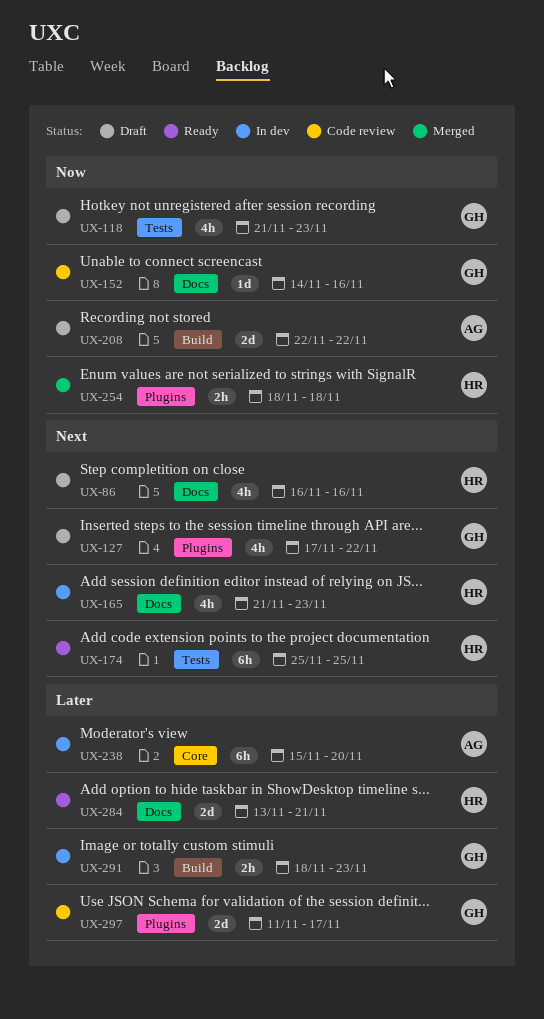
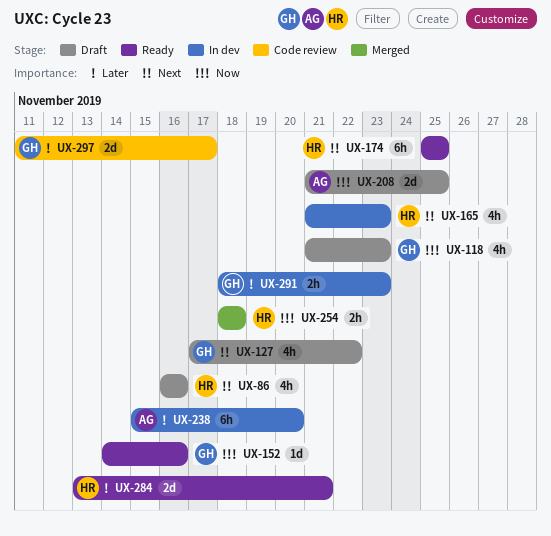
UX-152, status: Code review -> Ready
UX-208, start: Nov 22 -> Nov 21
UX-208, due: Nov 22 -> Nov 25

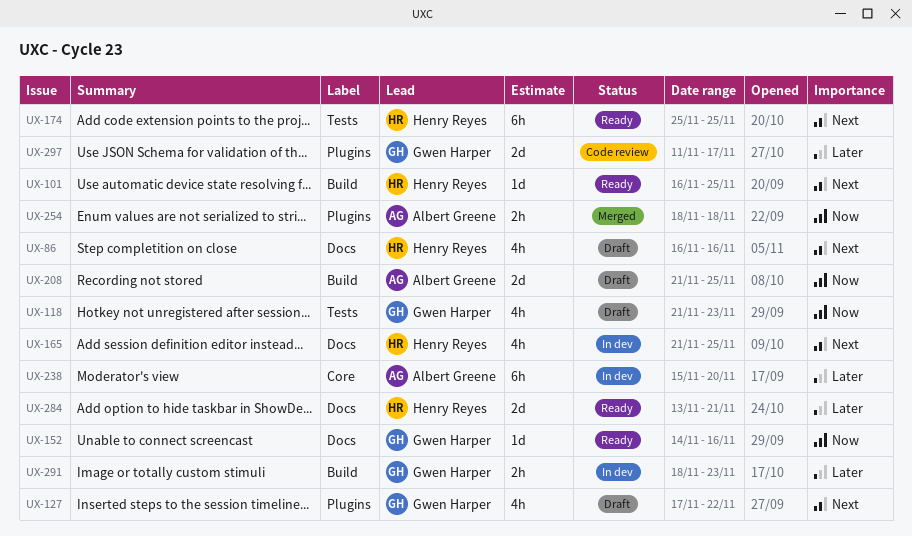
UX-101: none -> present
UX-165, due: Nov 23 -> Nov 25
UX-254, owner: Henry Reyes -> Albert Greene

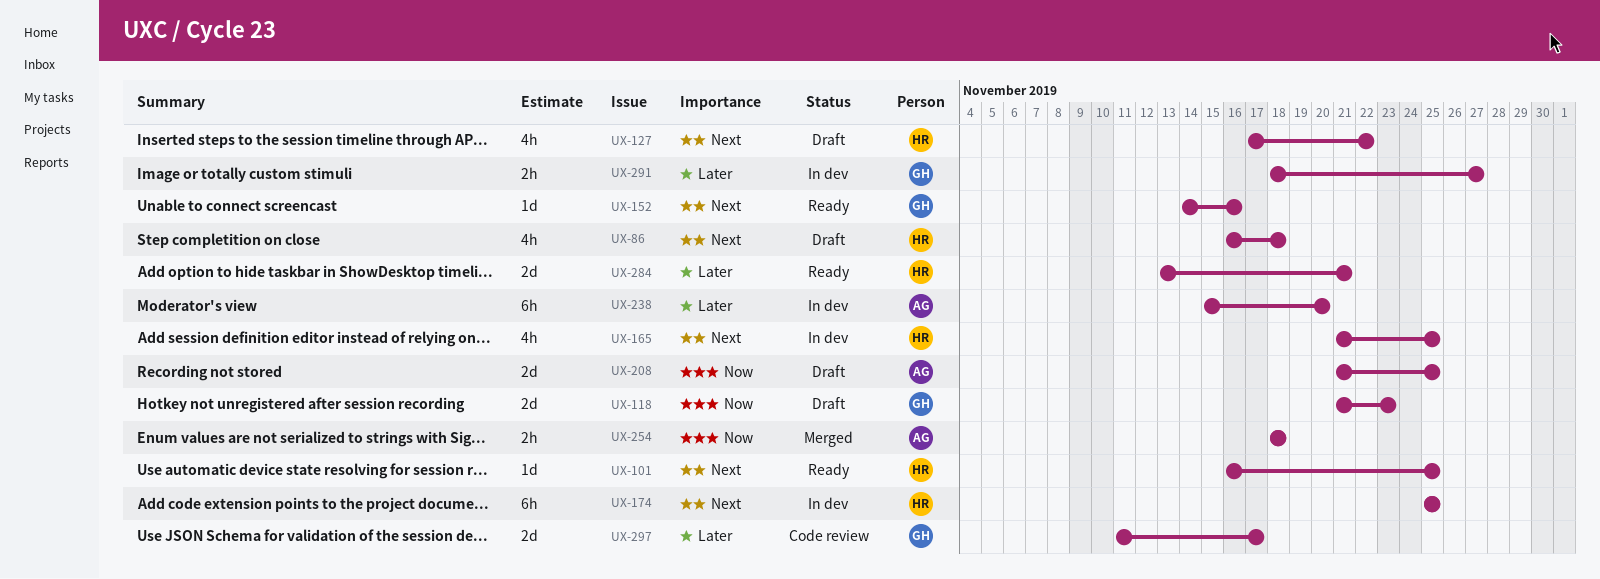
UX-86, due: Nov 16 -> Nov 18
UX-118, estimate: 4h -> 2d
UX-127, owner: Gwen Harper -> Henry Reyes
UX-152, priority: Now -> Next
UX-174, status: Ready -> In dev
UX-291, due: Nov 23 -> Nov 27

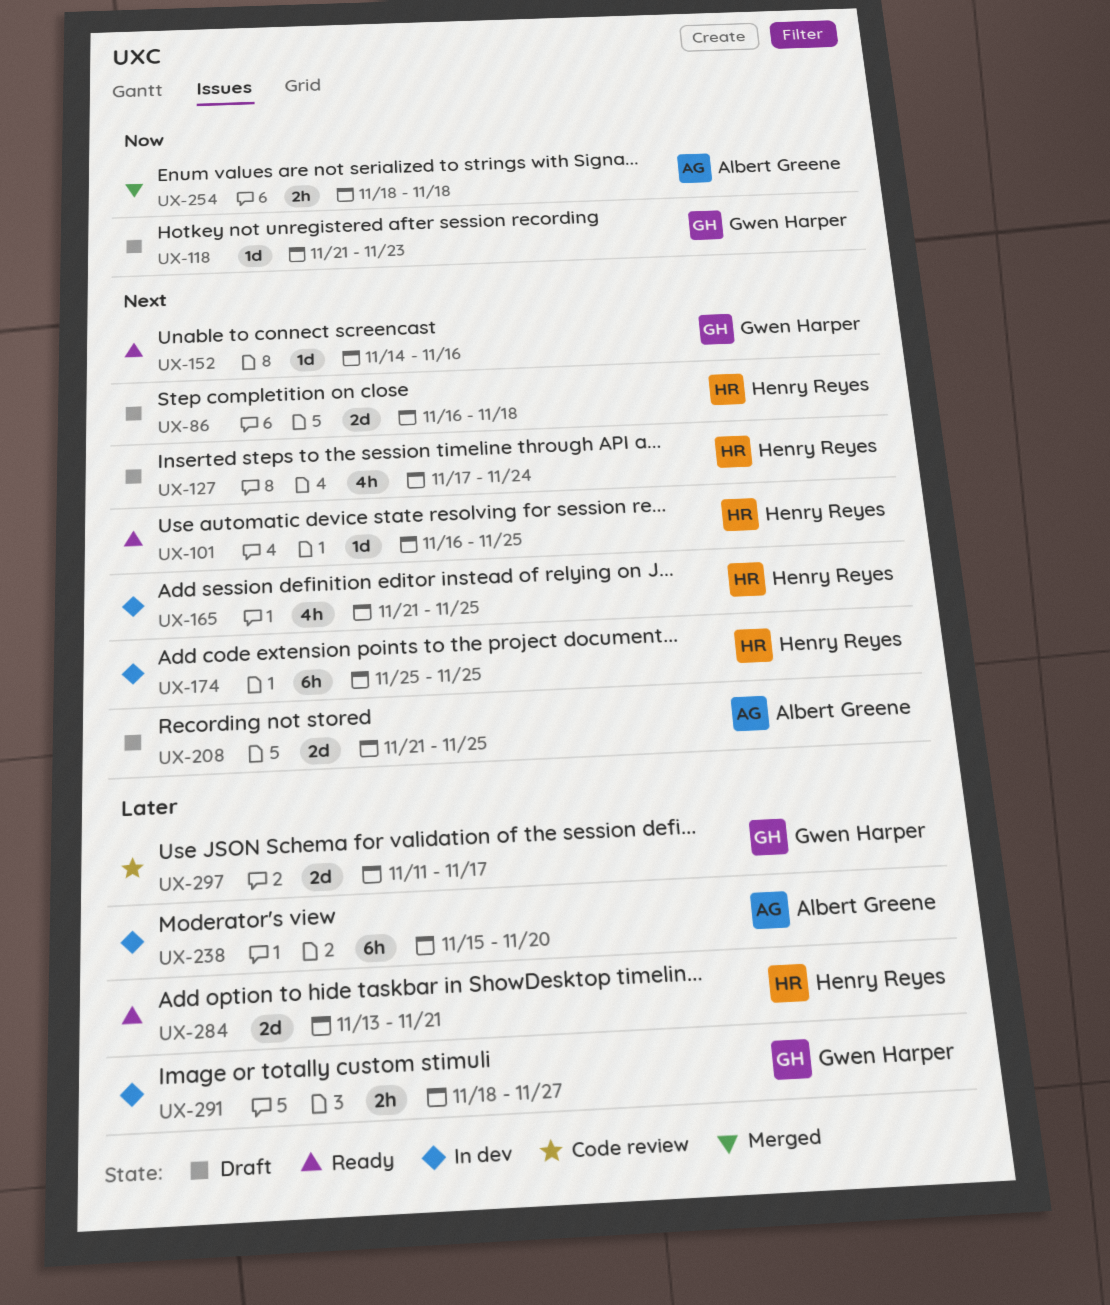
UX-86, estimate: 4h -> 2d
UX-118, estimate: 2d -> 1d
UX-127, due: Nov 22 -> Nov 24
UX-208, priority: Now -> Next

